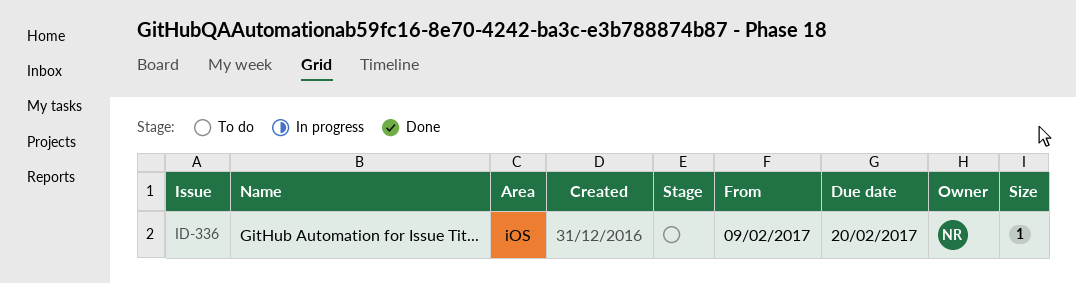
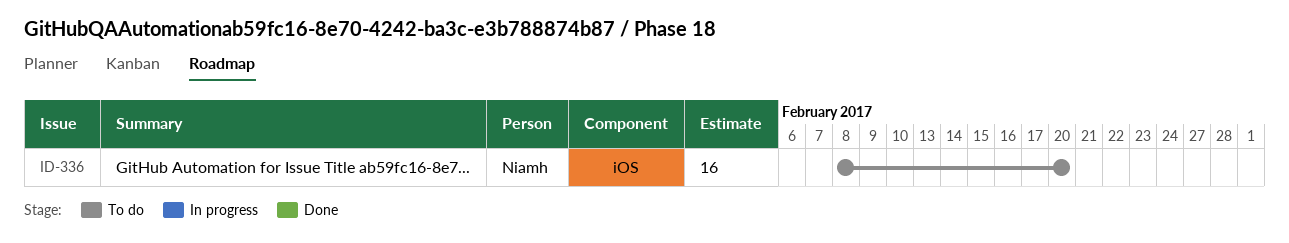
ID-336, estimate: 1 -> 16
ID-336, start: Feb 9 -> Feb 8

